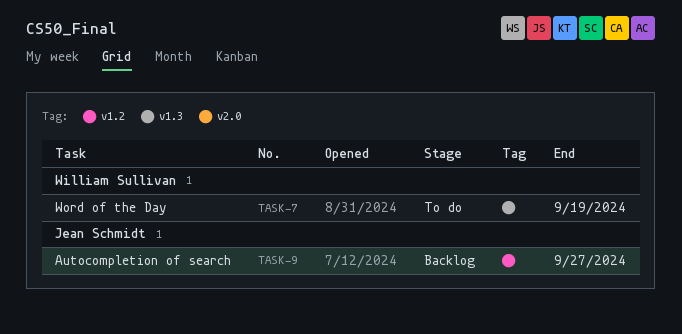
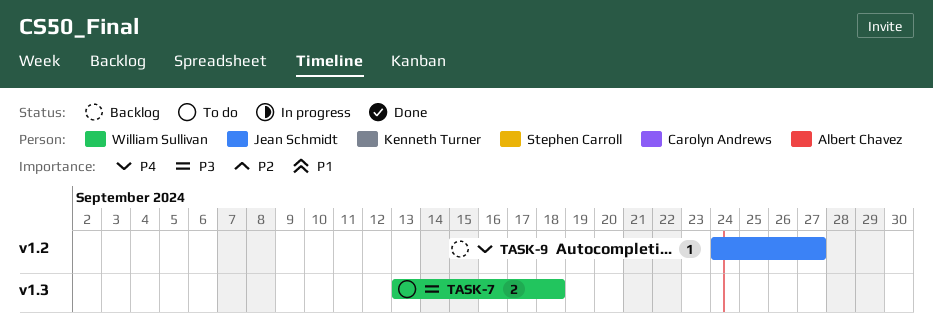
TASK-7, due: Sep 19 -> Sep 18

